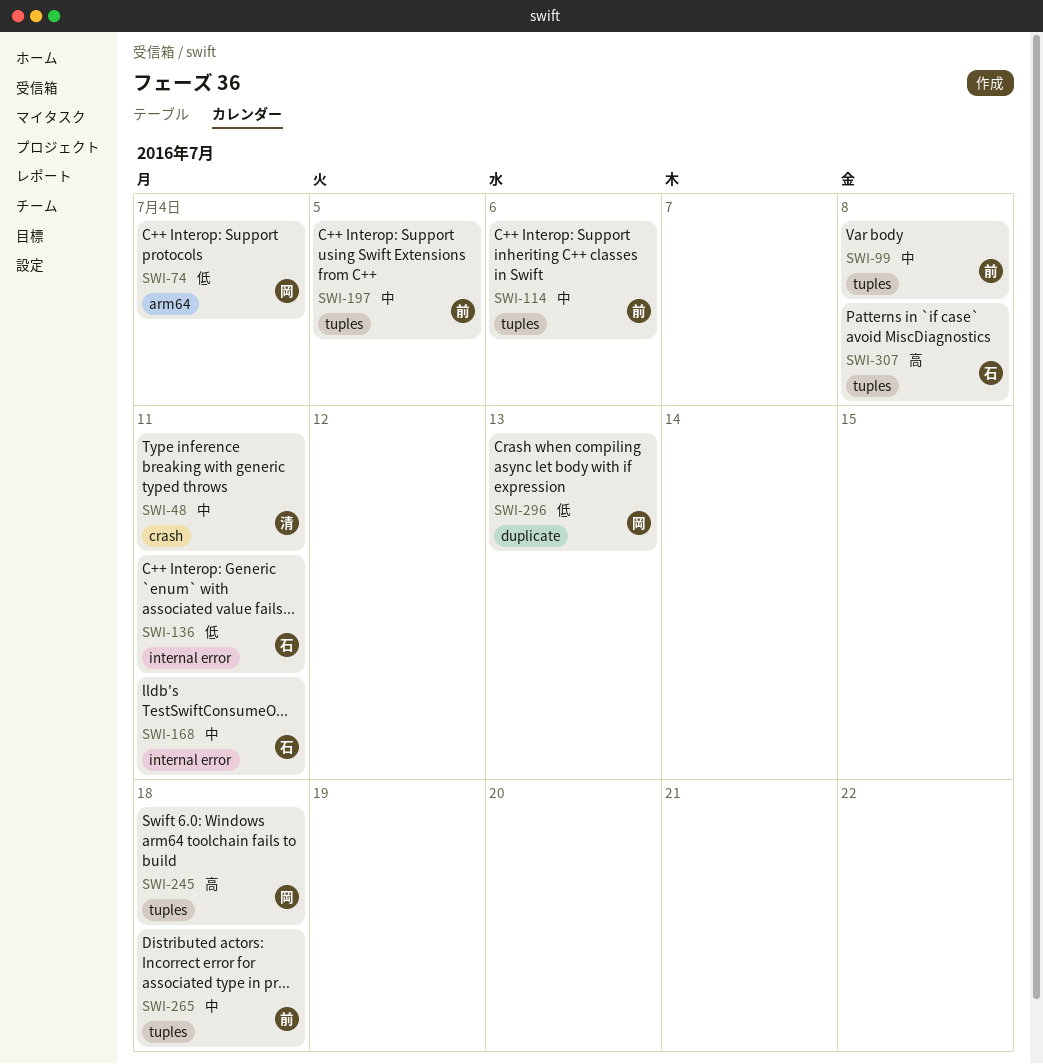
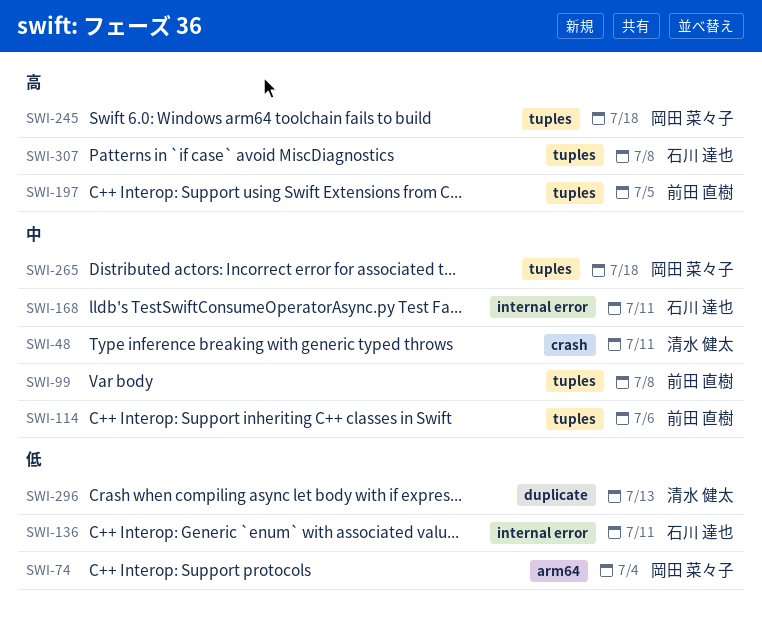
SWI-197, priority: 中 -> 高
SWI-265, owner: 前田 直樹 -> 岡田 菜々子
SWI-296, owner: 岡田 菜々子 -> 清水 健太

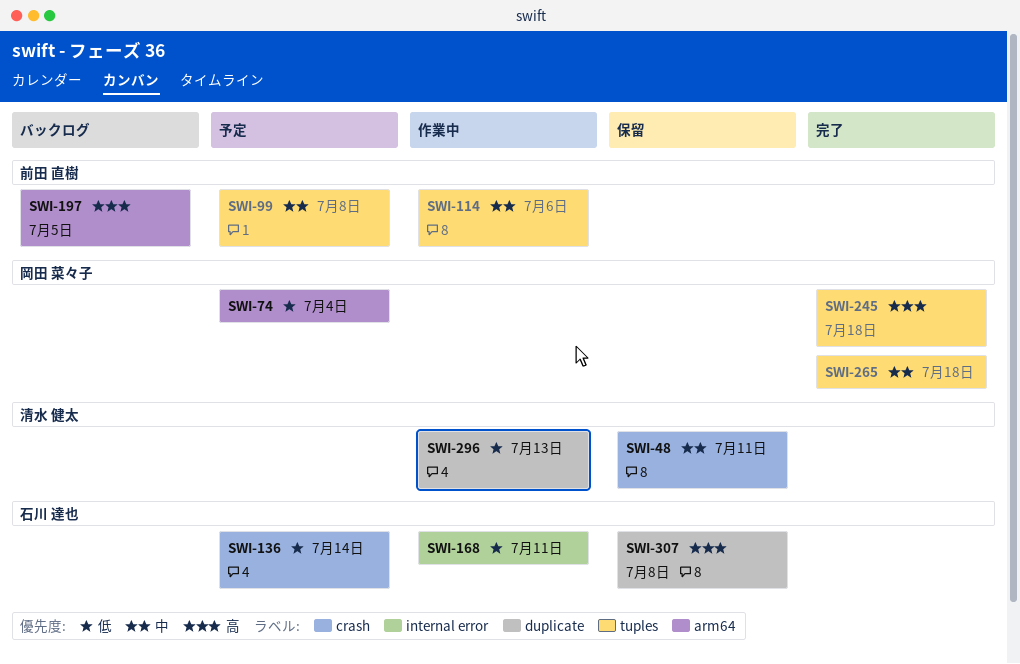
SWI-136, label: internal error -> crash
SWI-136, due: Jul 11 -> Jul 14
SWI-168, priority: 中 -> 低
SWI-197, label: tuples -> arm64
SWI-307, label: tuples -> duplicate

